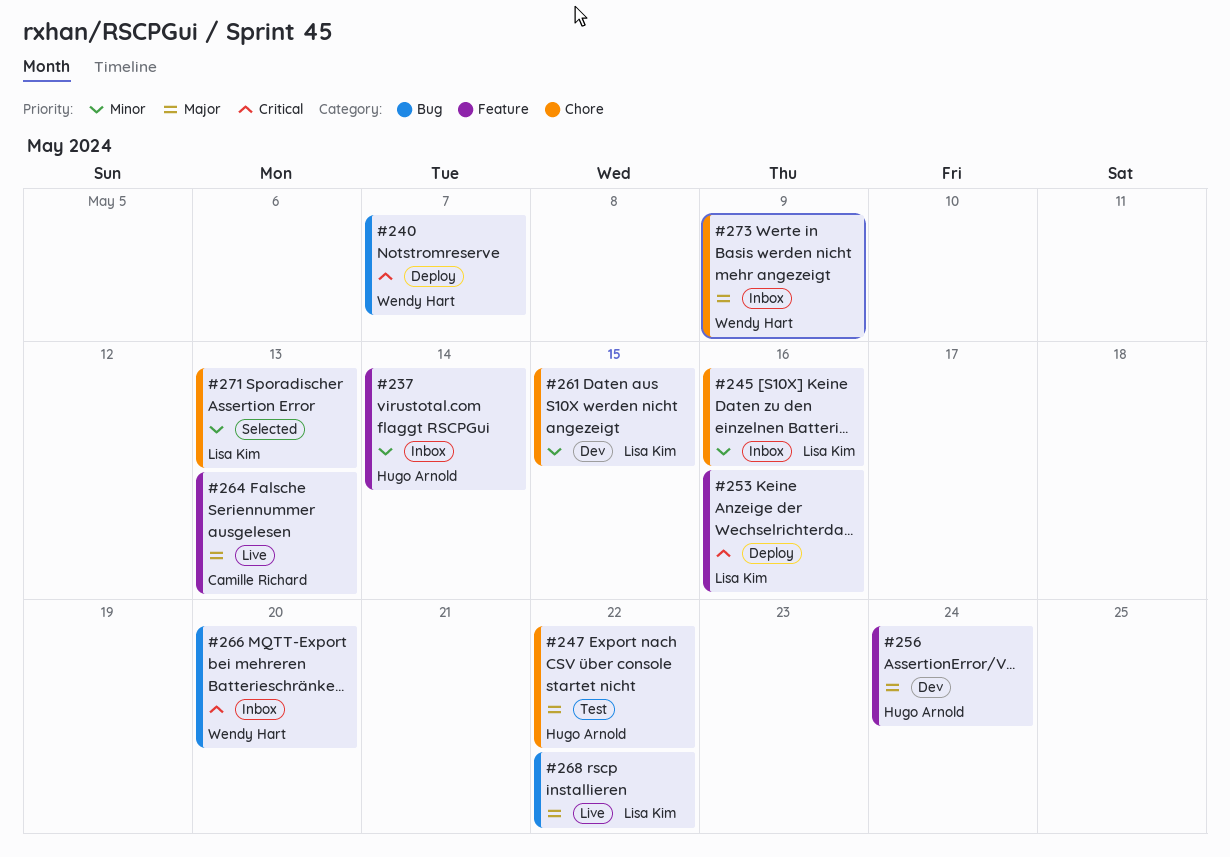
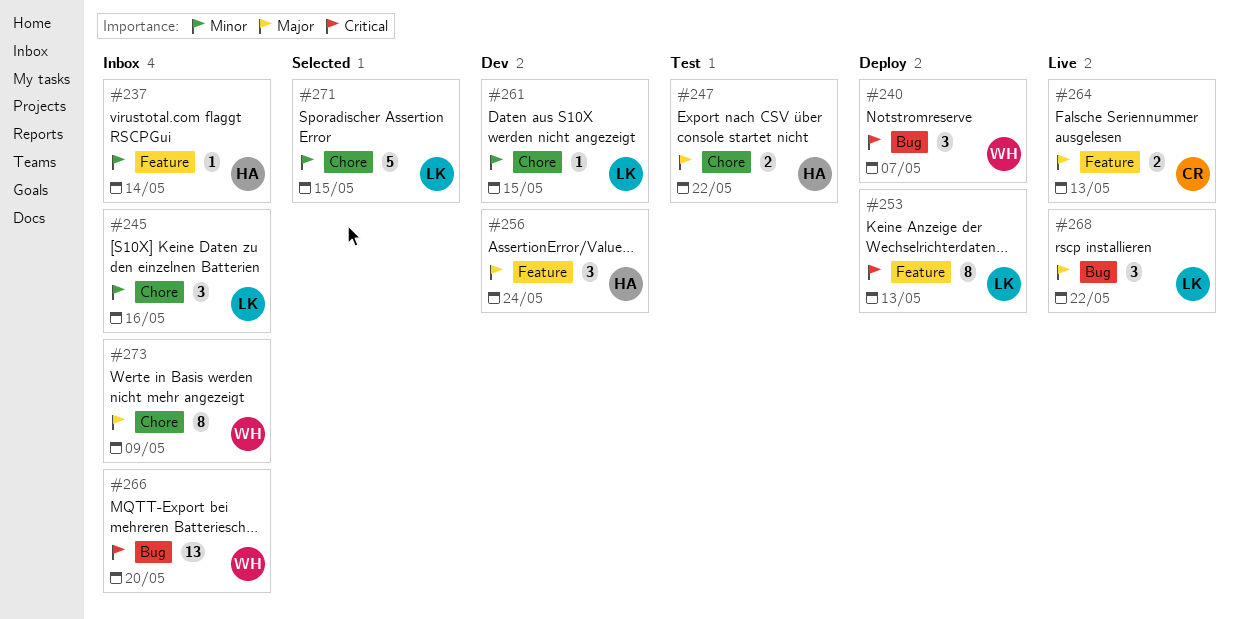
#253, due: May 16 -> May 13
#271, due: May 13 -> May 15

